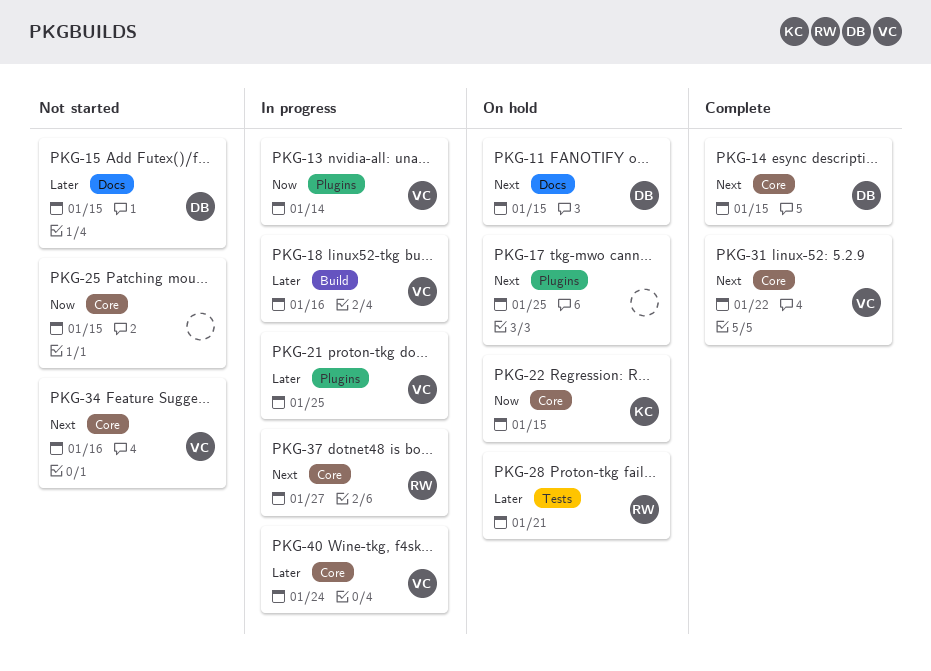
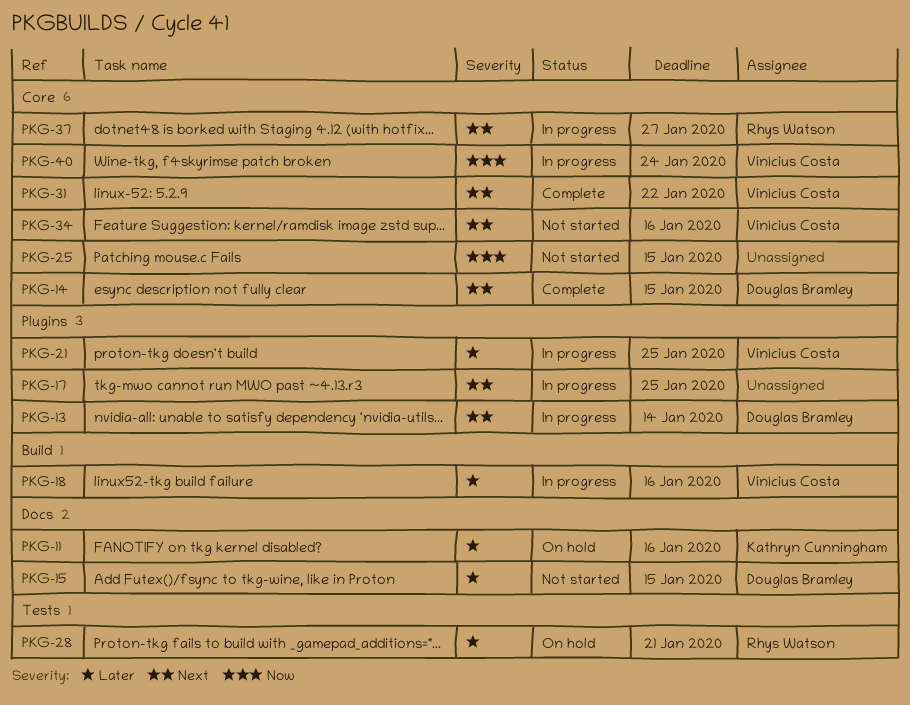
PKG-11, owner: Douglas Bramley -> Kathryn Cunningham
PKG-11, priority: Next -> Later
PKG-11, due: Jan 15 -> Jan 16
PKG-13, owner: Vinícius Costa -> Douglas Bramley
PKG-13, priority: Now -> Next
PKG-17, status: On hold -> In progress
PKG-22: present -> none
PKG-40, priority: Later -> Now

